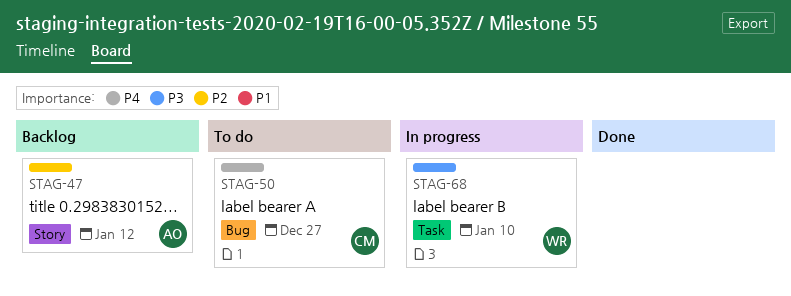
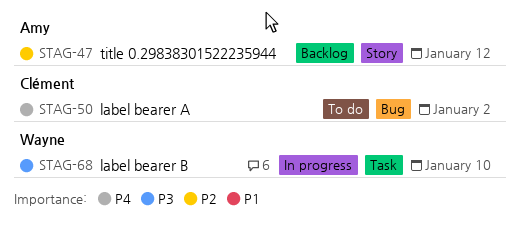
STAG-50, due: Dec 27 -> Jan 2

